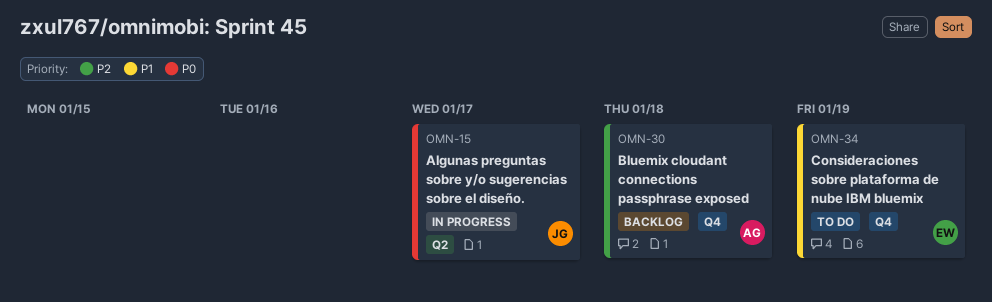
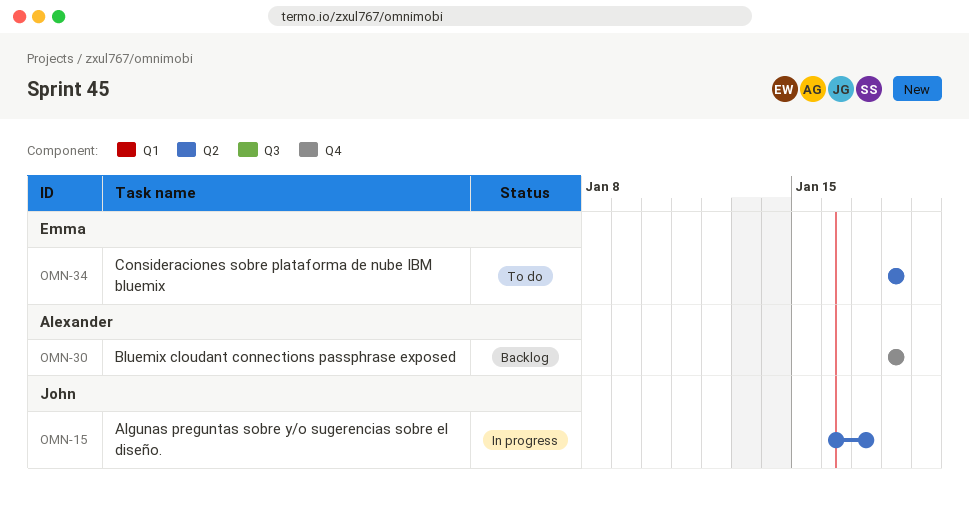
OMN-34, label: Q4 -> Q2
OMN-34, due: Jan 19 -> Jan 18

